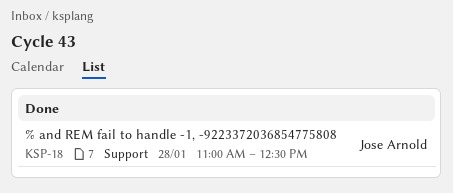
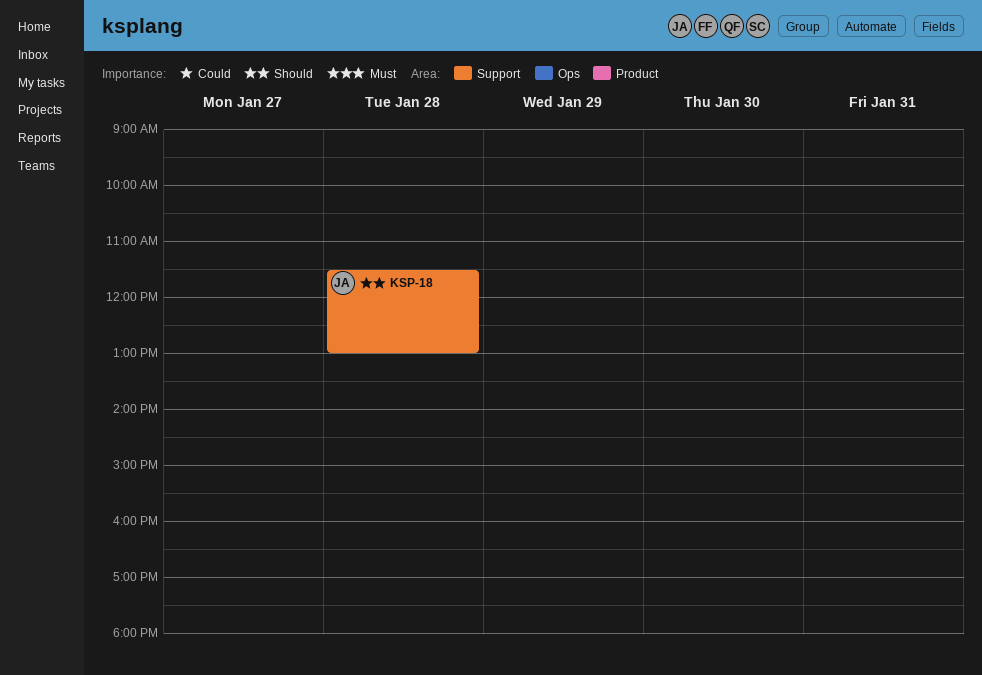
KSP-18, begins: 11:00 -> 11:30
KSP-18, ends: 12:30 -> 13:00

